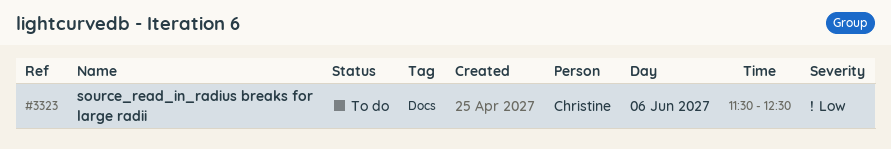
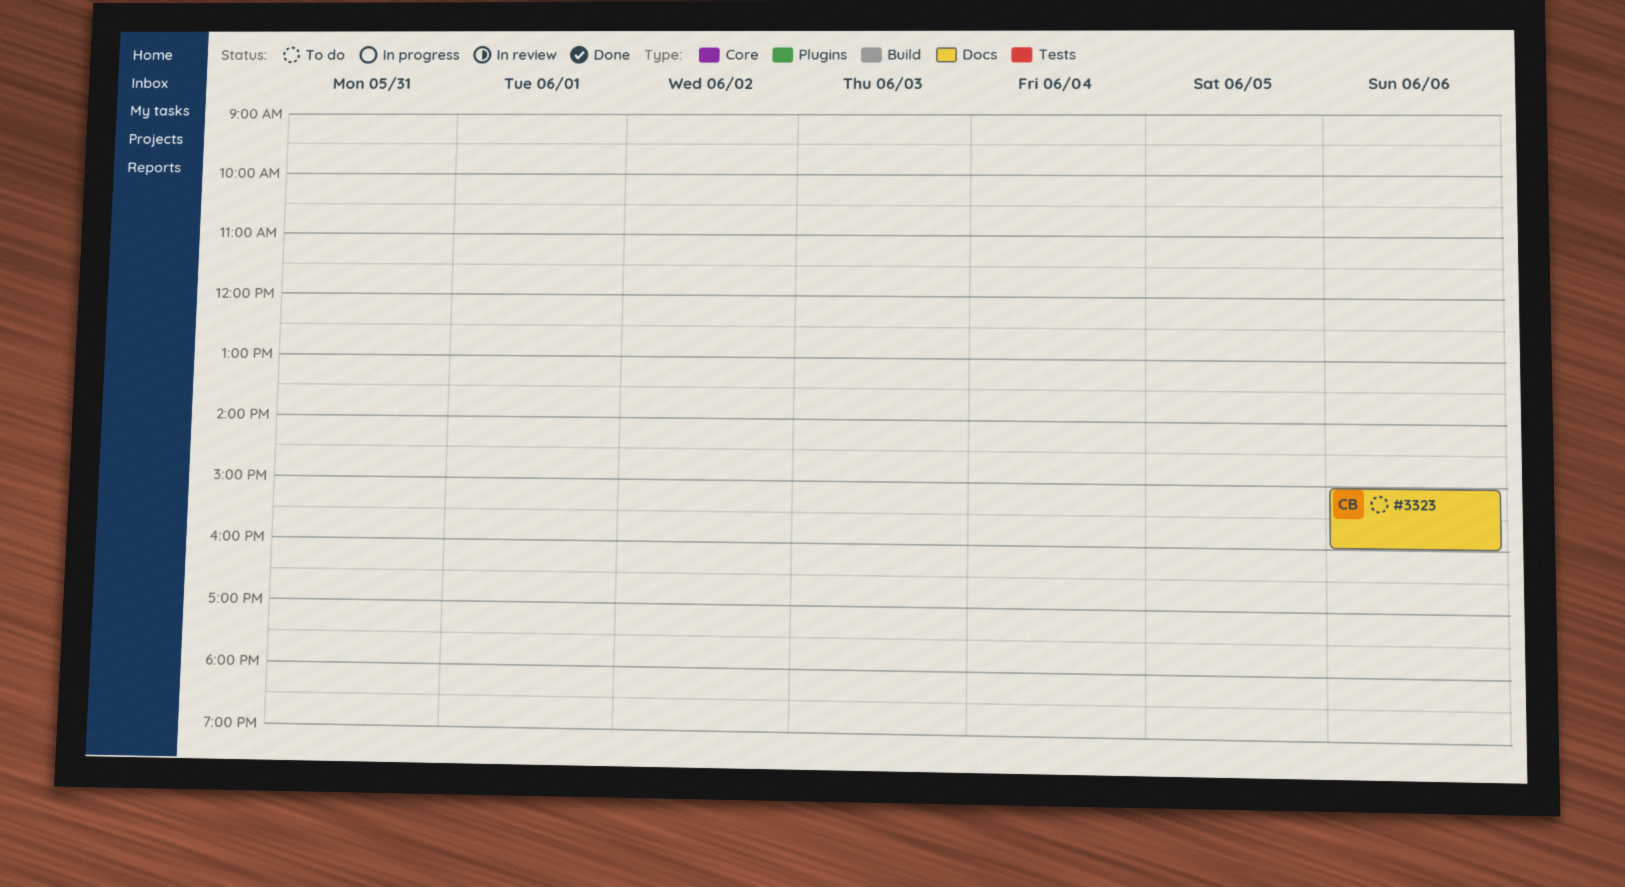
#3323, begins: 11:30 -> 15:00
#3323, ends: 12:30 -> 16:00

